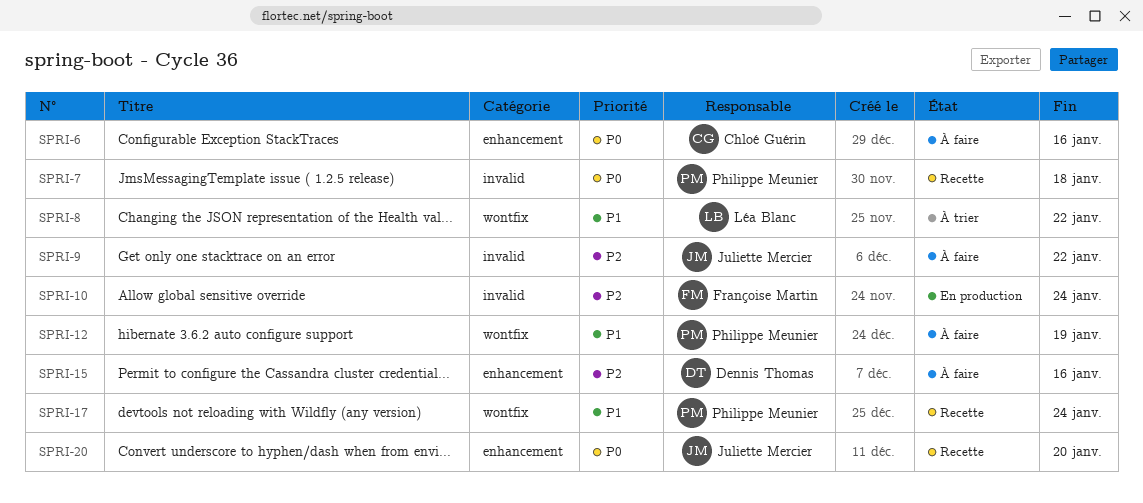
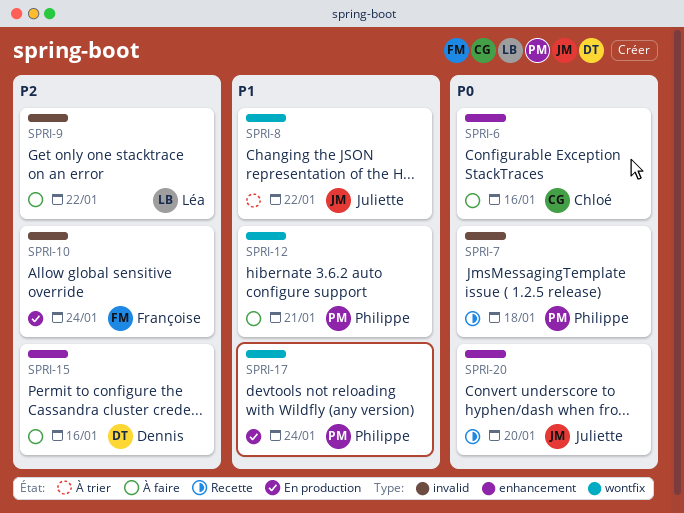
SPRI-8, owner: Léa Blanc -> Juliette Mercier
SPRI-9, owner: Juliette Mercier -> Léa Blanc
SPRI-12, due: Jan 19 -> Jan 21
SPRI-17, status: Recette -> En production

